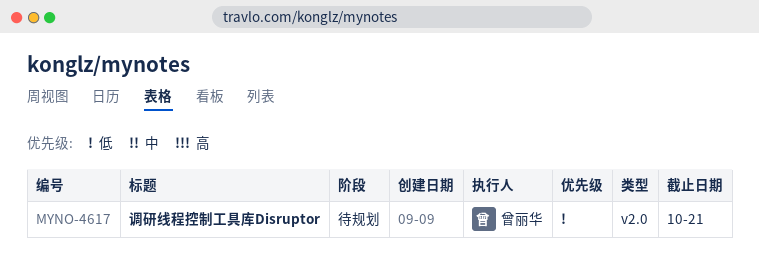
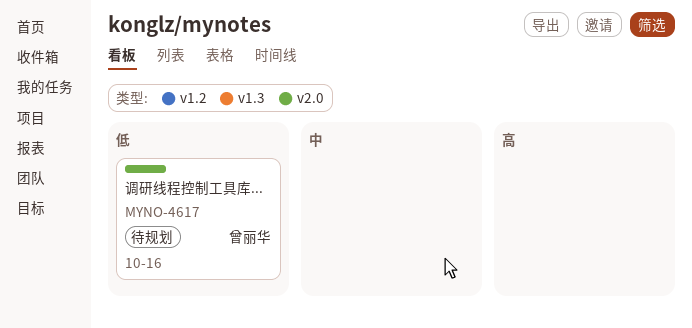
MYNO-4617, due: Oct 21 -> Oct 16

